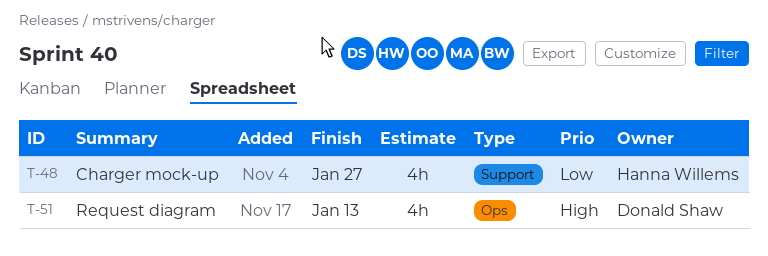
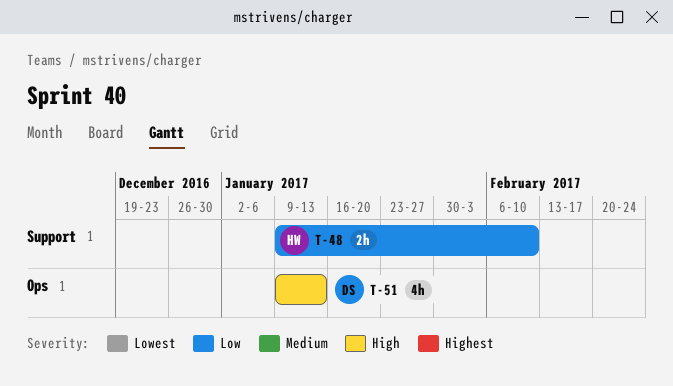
T-48, estimate: 4h -> 2h
T-48, due: Jan 27 -> Feb 10

